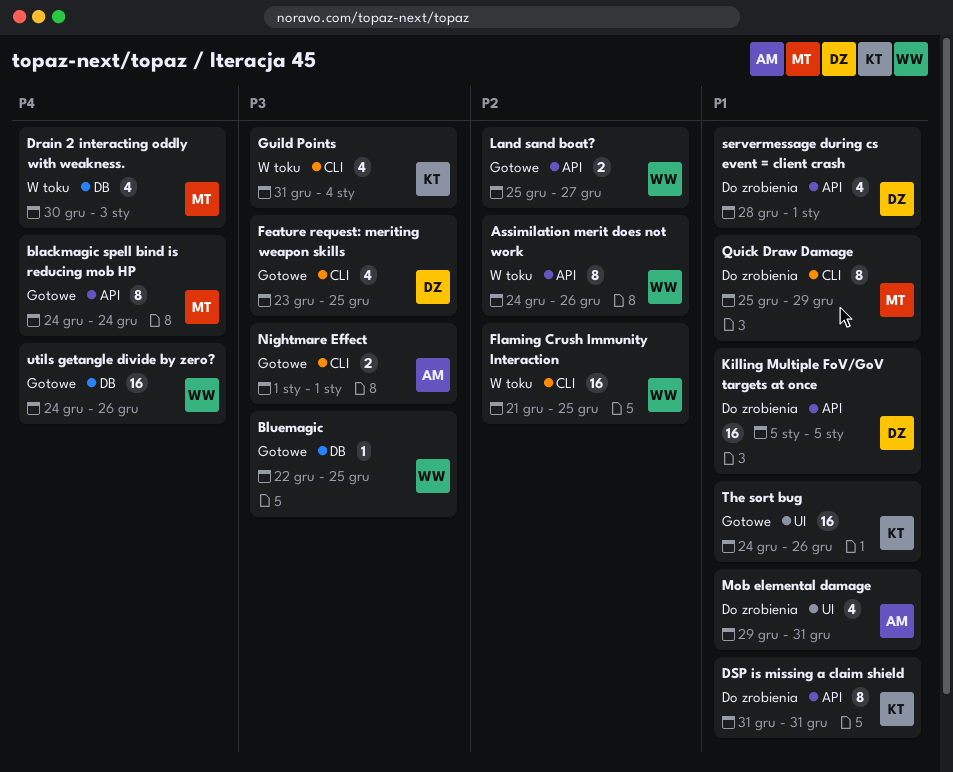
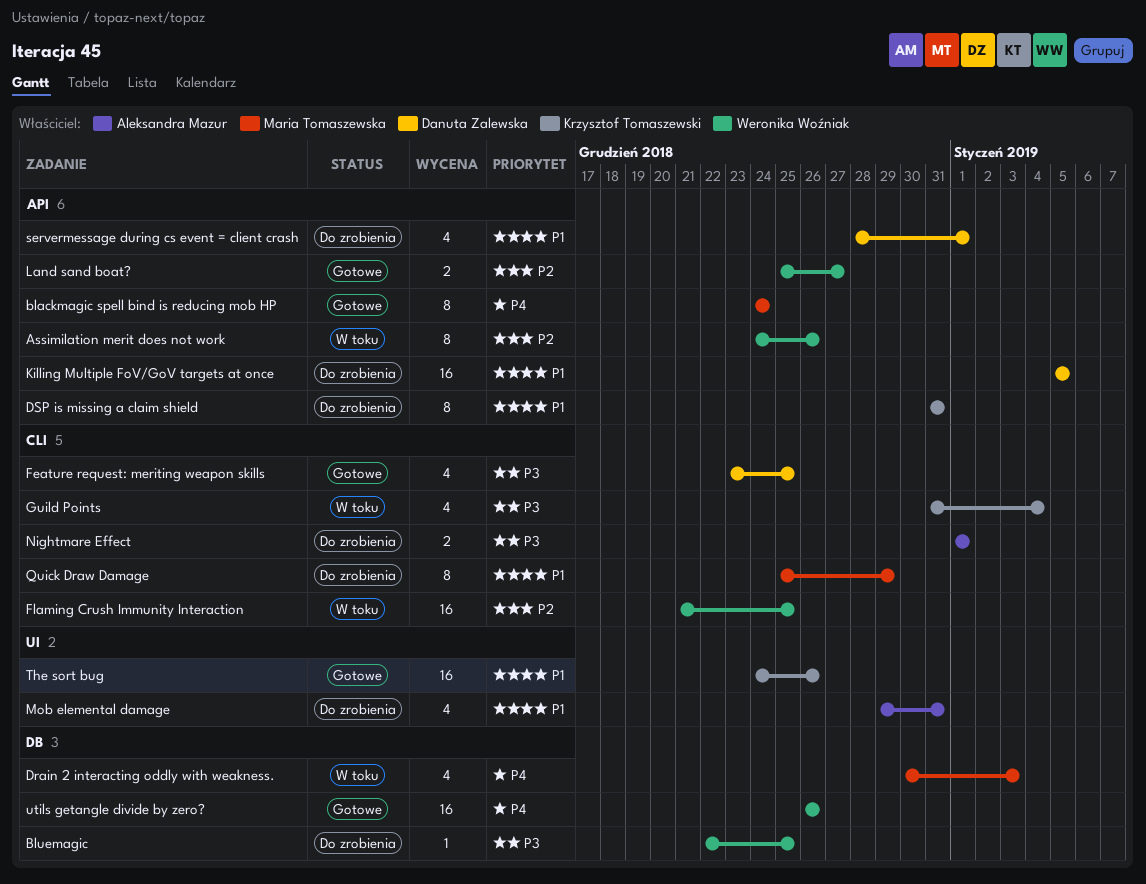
Bluemagic, status: Gotowe -> Do zrobienia
Nightmare Effect, status: Gotowe -> Do zrobienia
utils getangle divide by zero?, start: Dec 24 -> Dec 26

